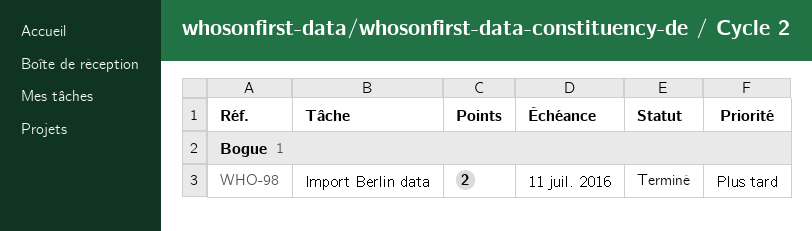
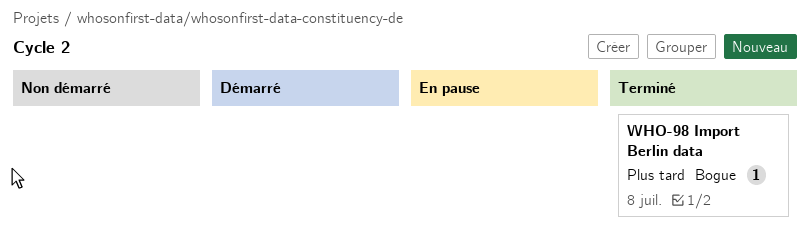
WHO-98, estimate: 2 -> 1
WHO-98, due: Jul 11 -> Jul 8

